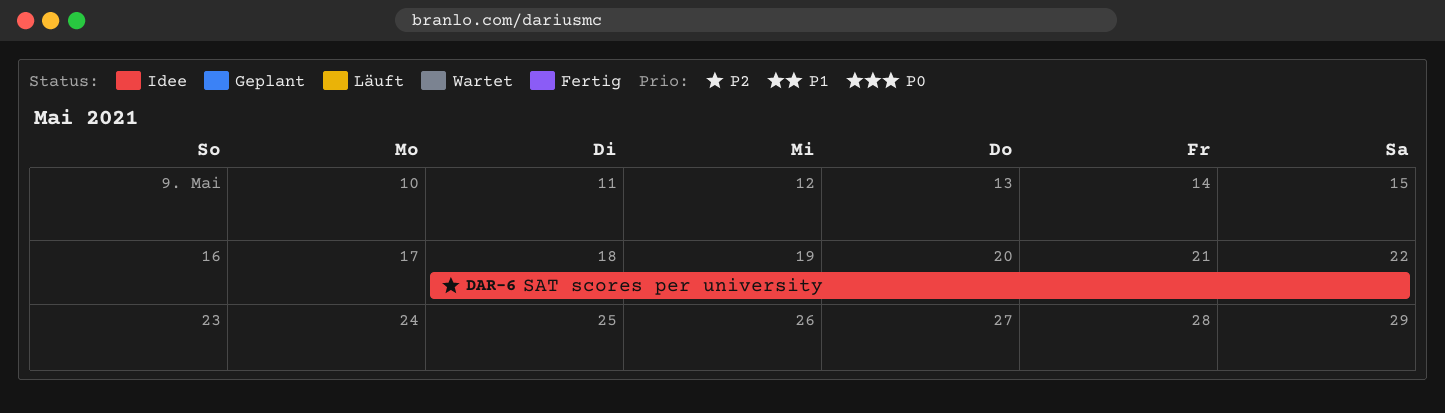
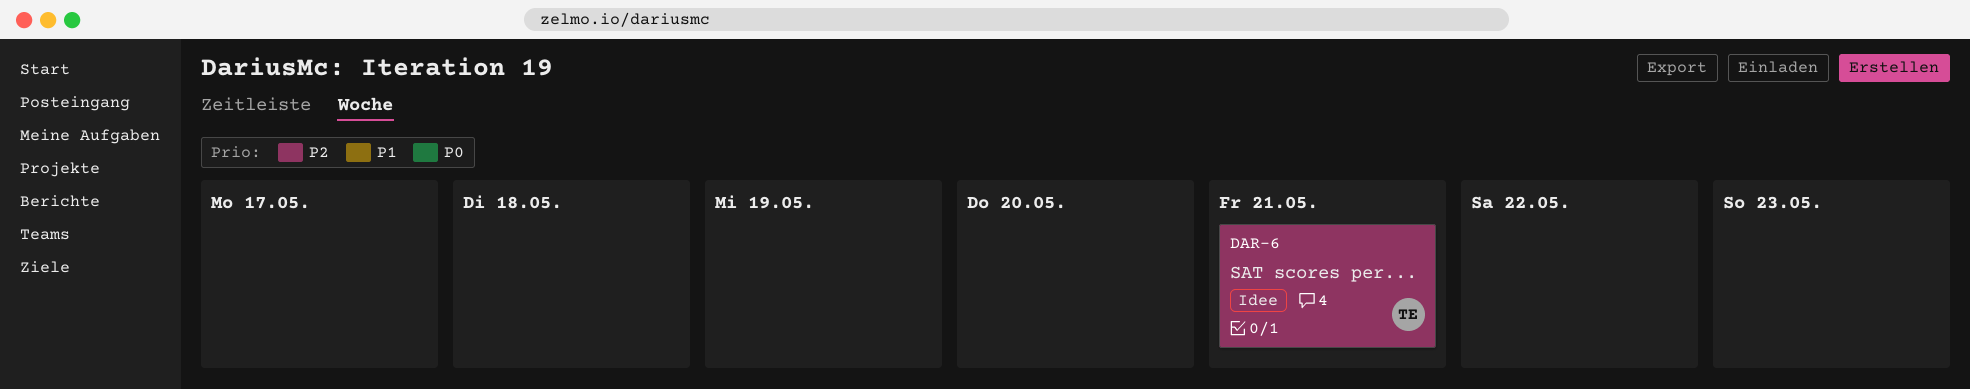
DAR-6, due: May 22 -> May 21

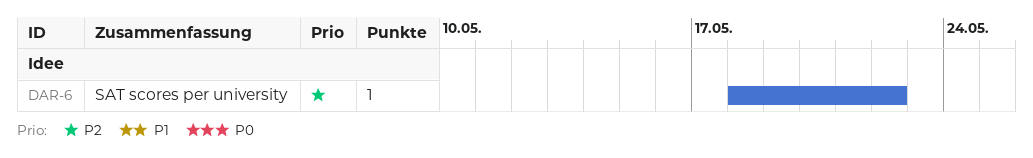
DAR-6, due: May 21 -> May 22

